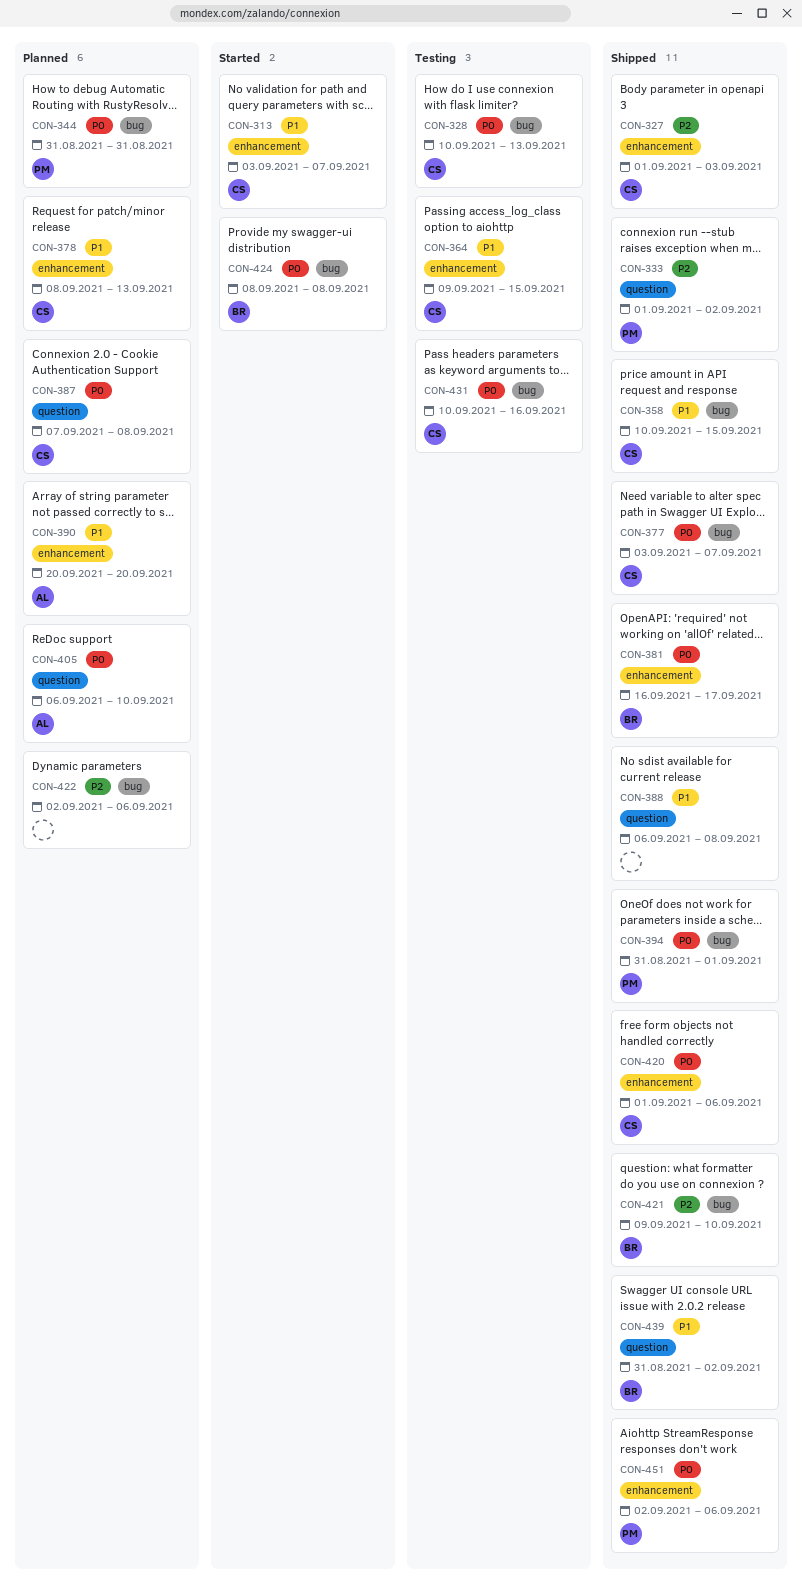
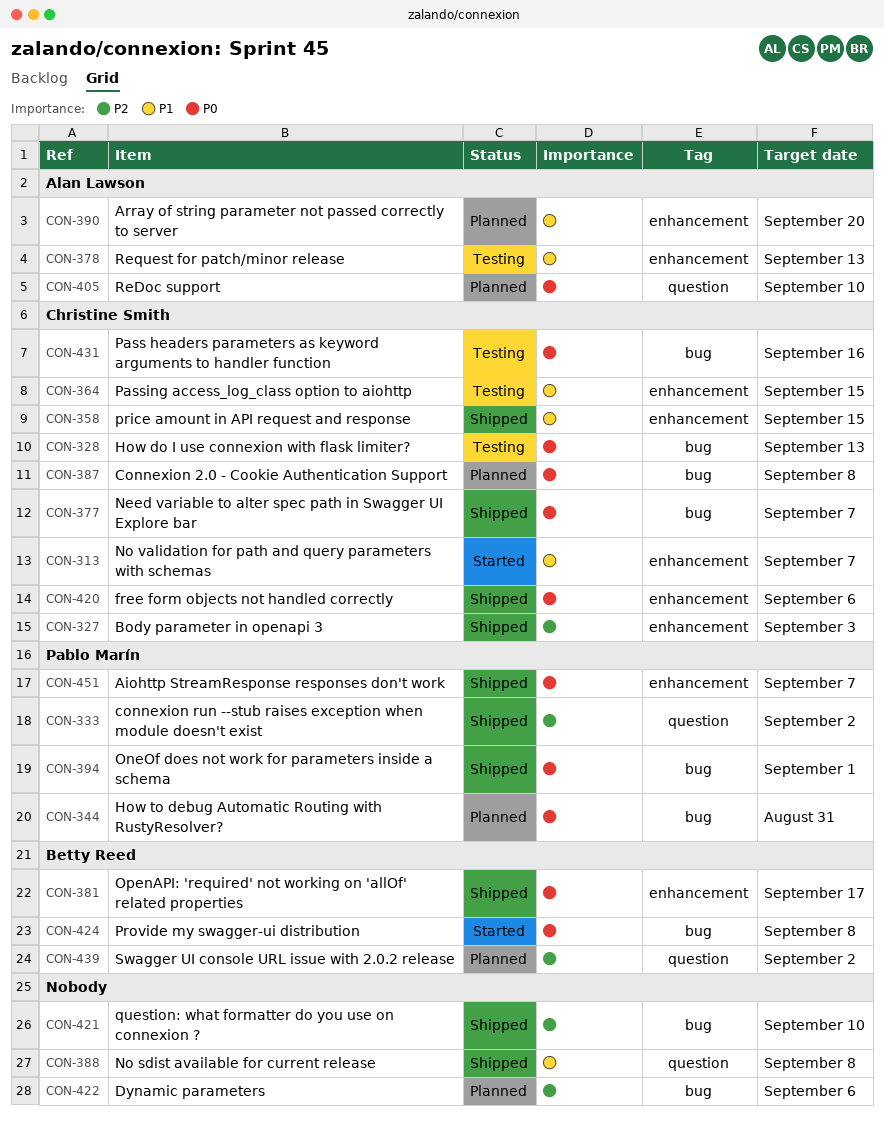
CON-358, label: bug -> enhancement
CON-378, status: Planned -> Testing
CON-378, owner: Christine Smith -> Alan Lawson
CON-387, label: question -> bug
CON-421, owner: Betty Reed -> none
CON-439, status: Shipped -> Planned
CON-439, priority: P1 -> P2
CON-451, due: Sep 6 -> Sep 7

